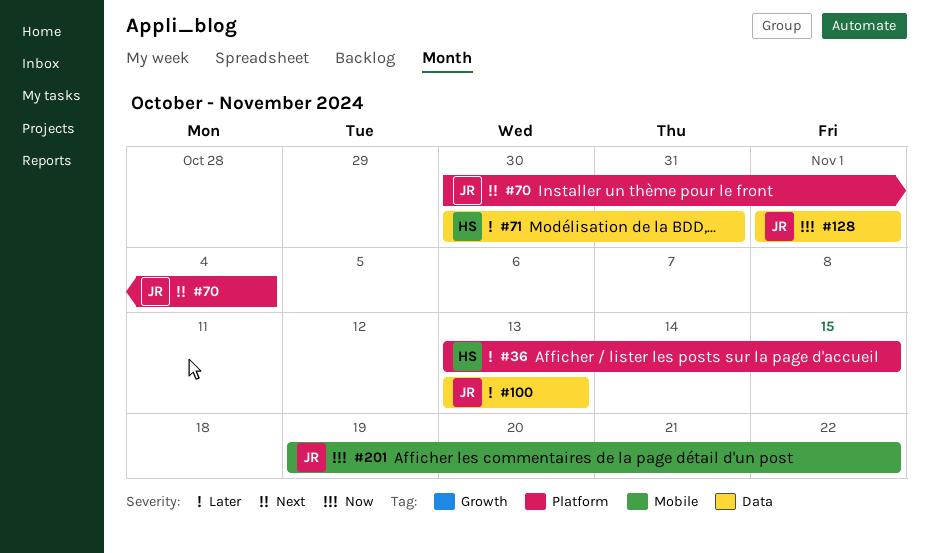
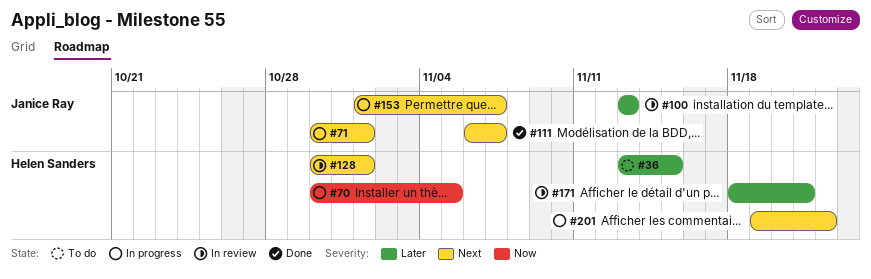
#70, owner: Janice Ray -> Helen Sanders
#70, priority: Next -> Now
#70, due: Nov 4 -> Nov 5
#71, owner: Helen Sanders -> Janice Ray
#71, priority: Later -> Next
#71, due: Oct 31 -> Nov 1
#111: none -> present
#128, owner: Janice Ray -> Helen Sanders
#128, priority: Now -> Next
#128, start: Nov 1 -> Oct 30
#153: none -> present
#171: none -> present
#201, owner: Janice Ray -> Helen Sanders
#201, priority: Now -> Next

